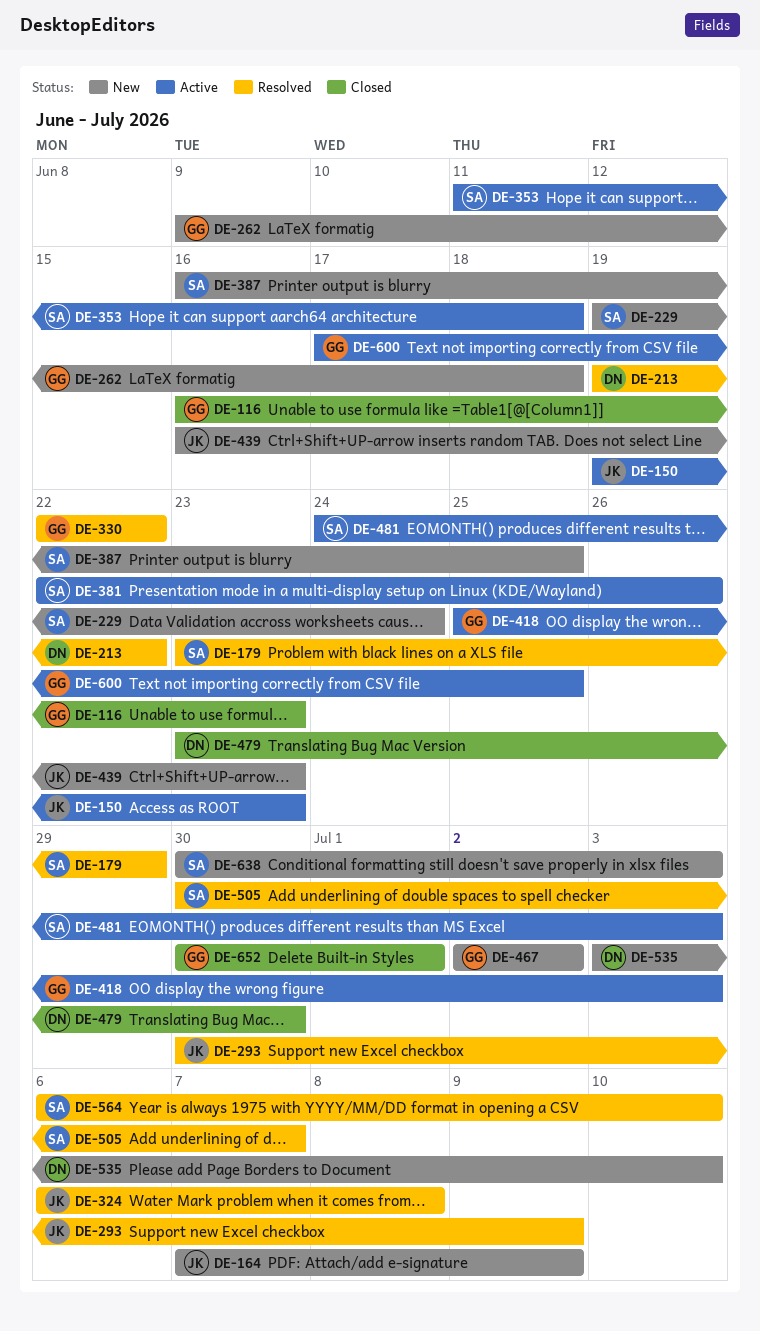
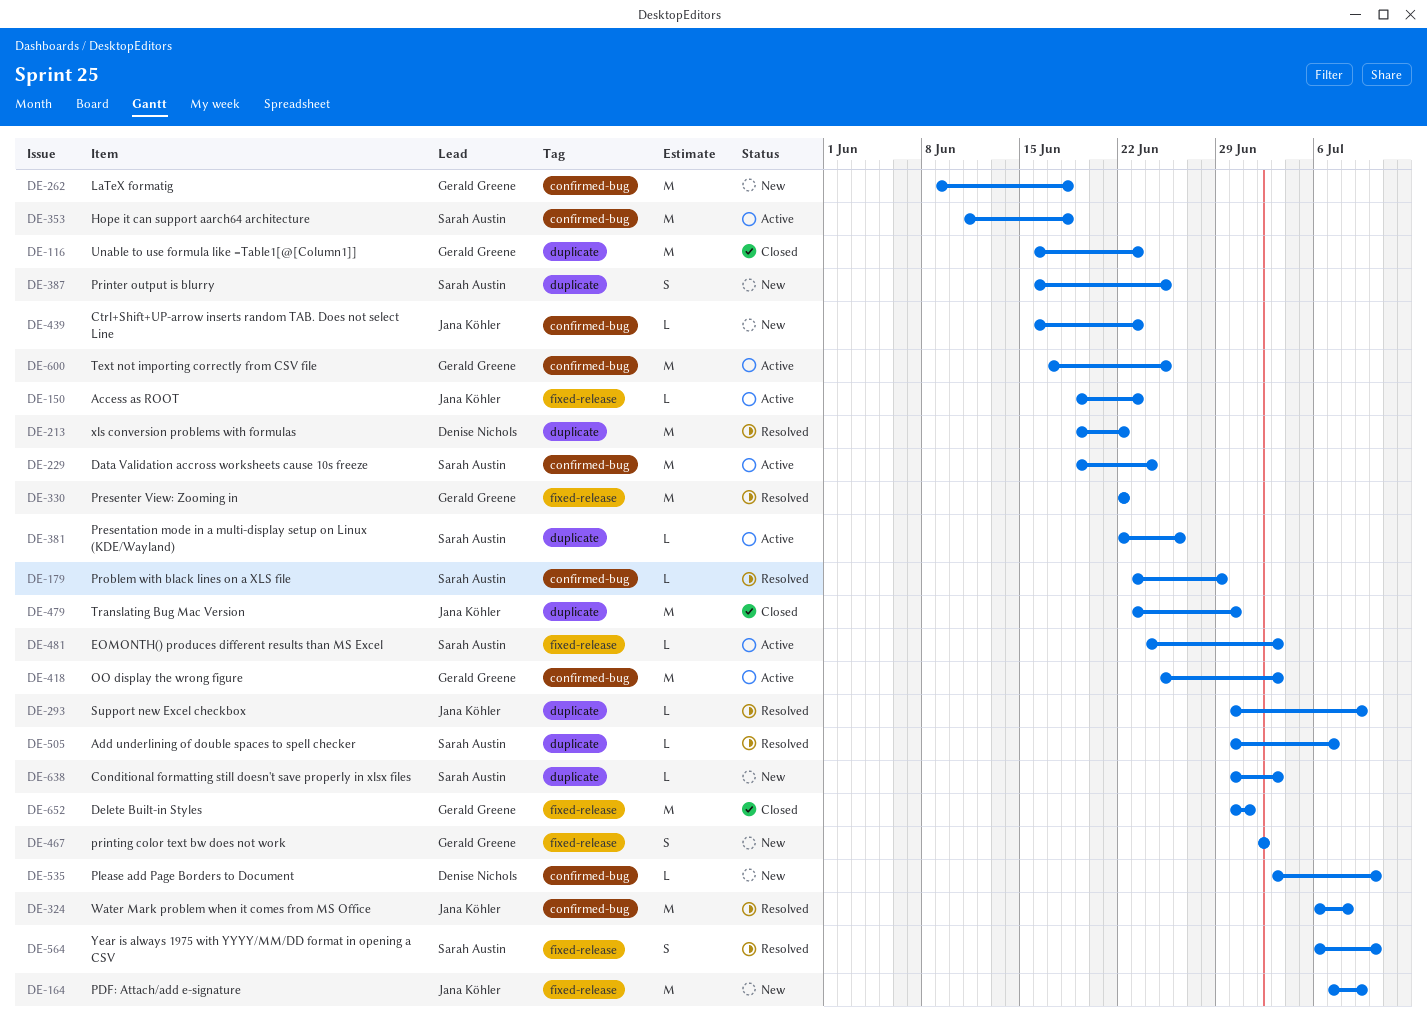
DE-229, status: New -> Active
DE-479, owner: Denise Nichols -> Jana Köhler

